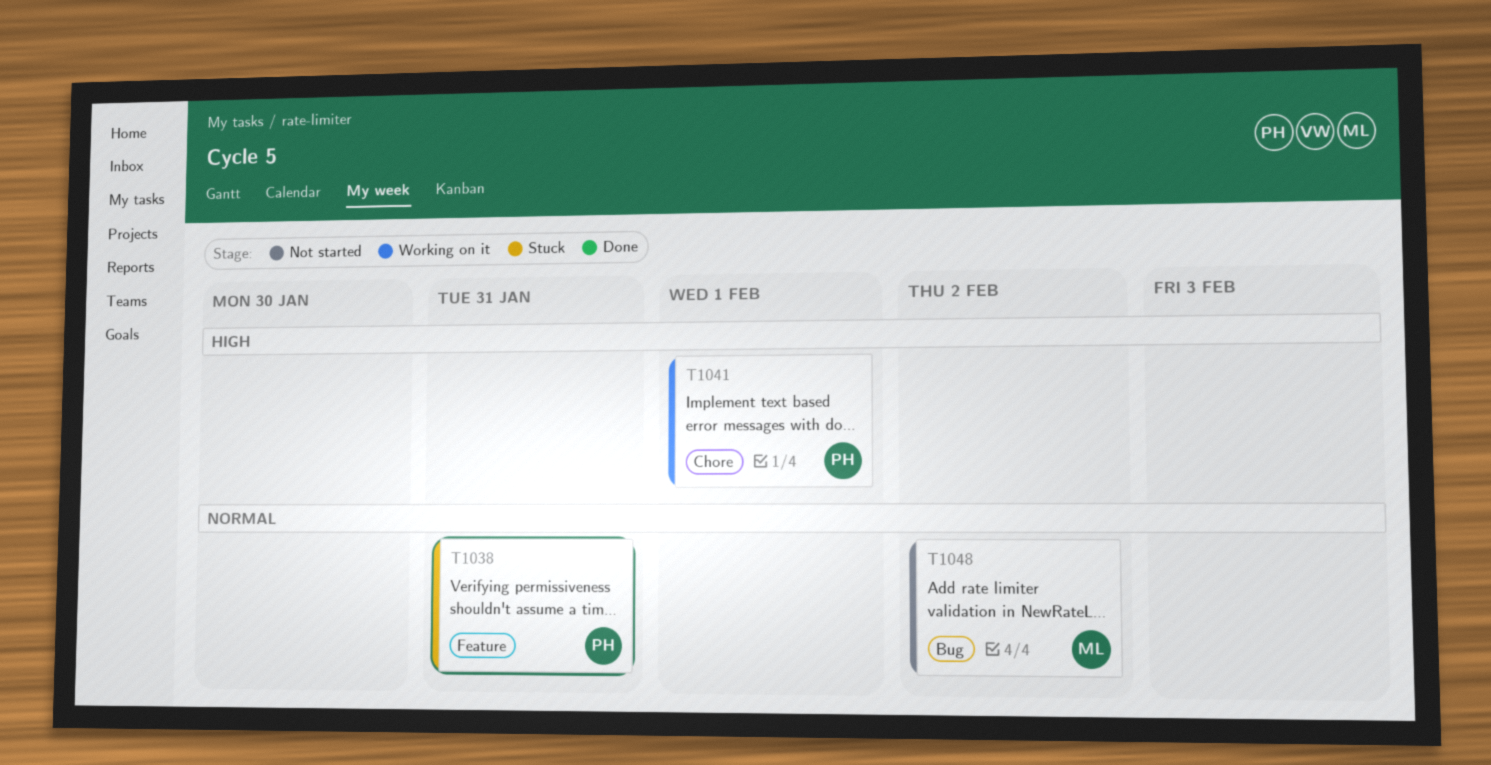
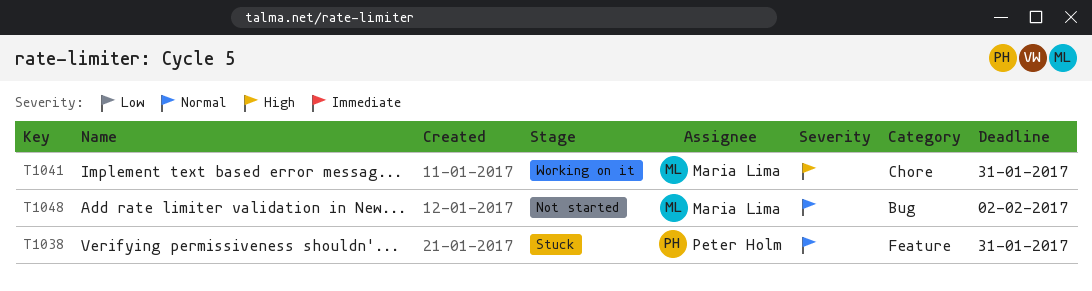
T1041, owner: Peter Holm -> Maria Lima
T1041, due: Feb 1 -> Jan 31

